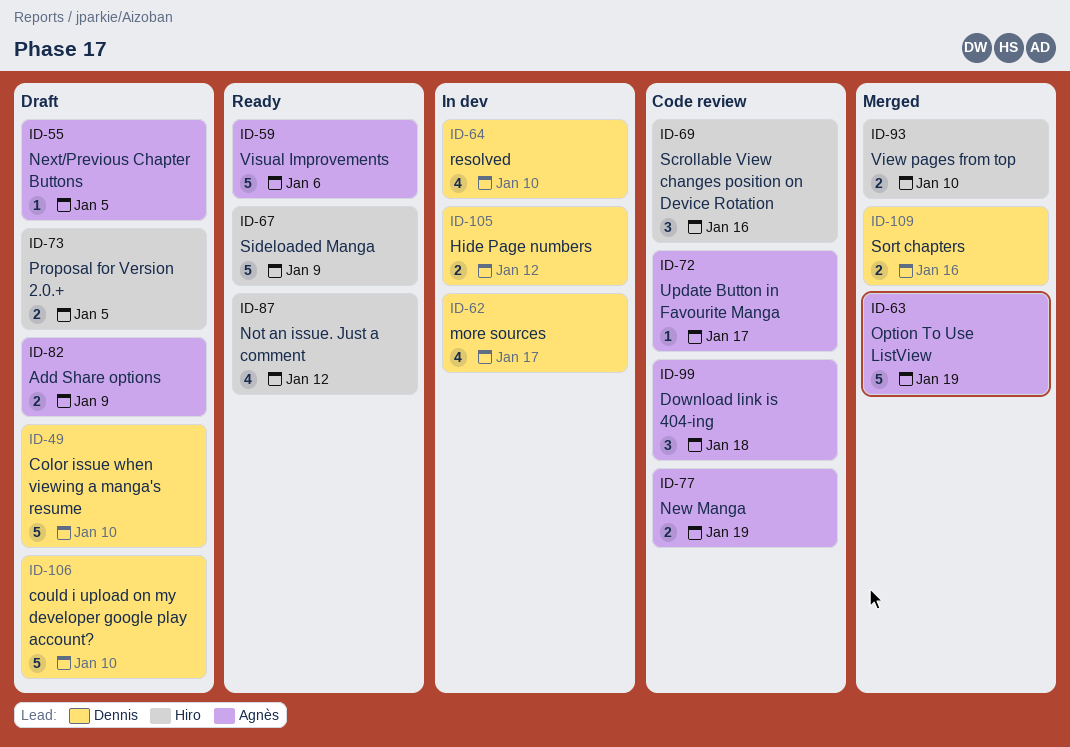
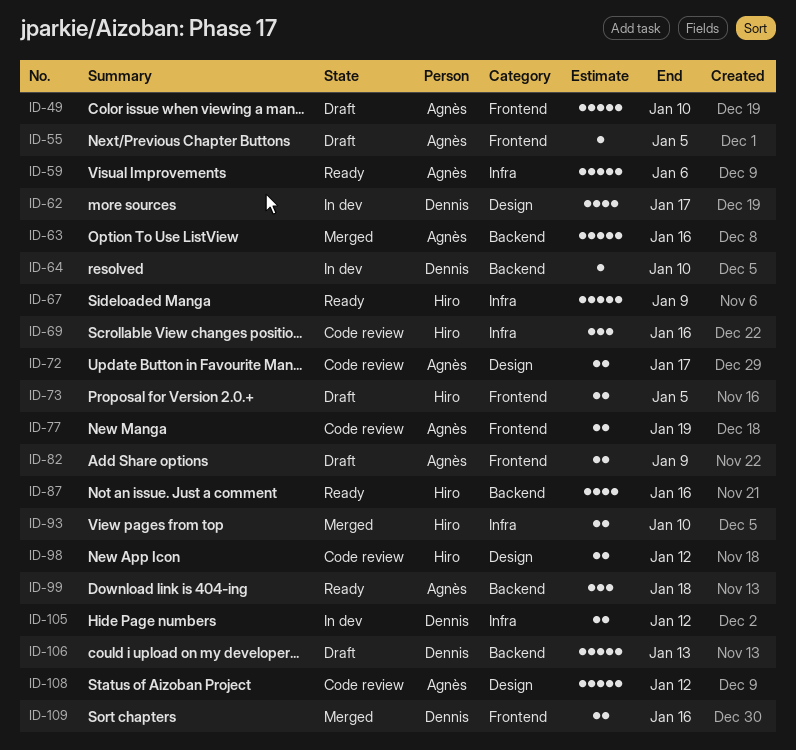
ID-49, owner: Dennis -> Agnès
ID-63, due: Jan 19 -> Jan 16
ID-64, estimate: 4 -> 1
ID-72, estimate: 1 -> 2
ID-87, due: Jan 12 -> Jan 16
ID-98: none -> present
ID-99, status: Code review -> Ready
ID-106, due: Jan 10 -> Jan 13
ID-108: none -> present

